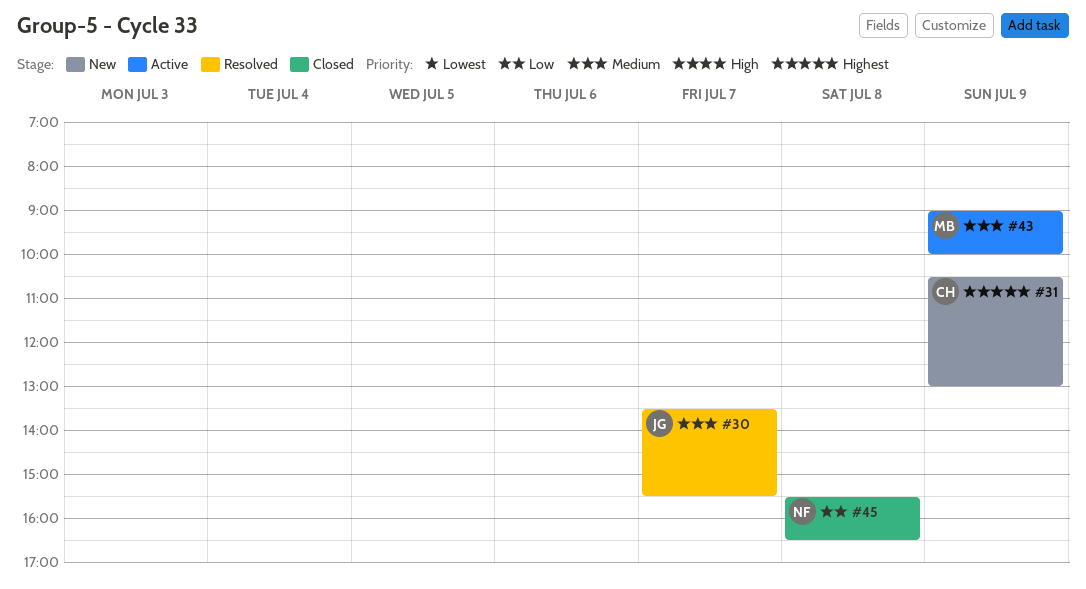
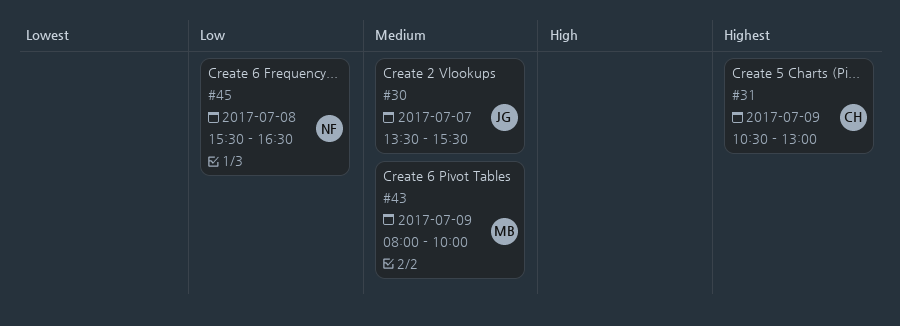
#43, begins: 09:00 -> 08:00

